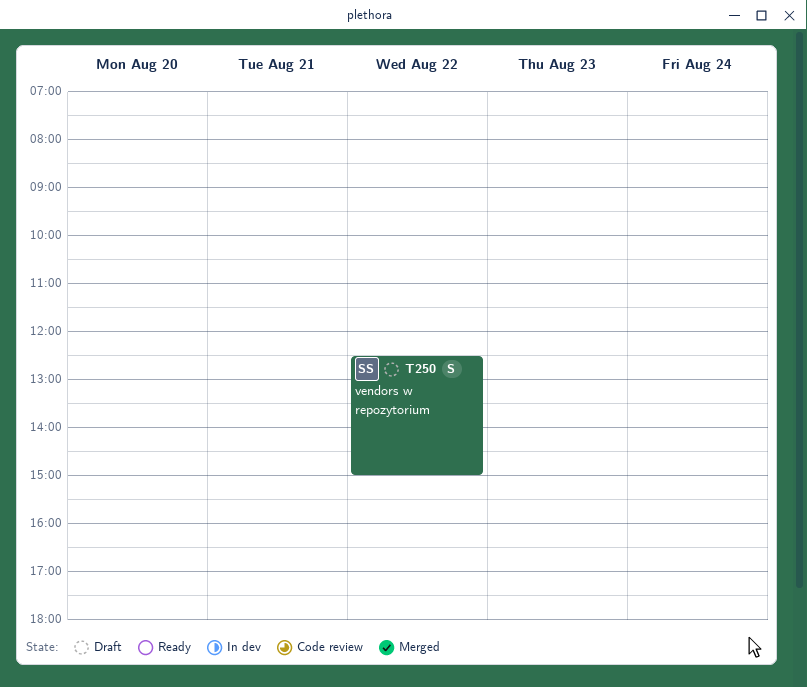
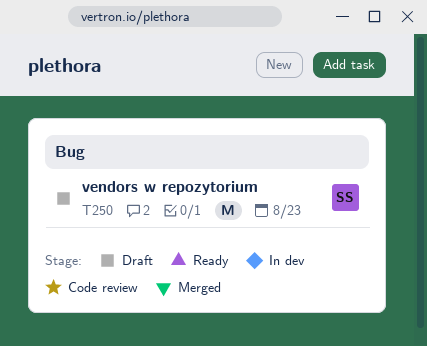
T250, estimate: S -> M
T250, day: Aug 22 -> Aug 23

